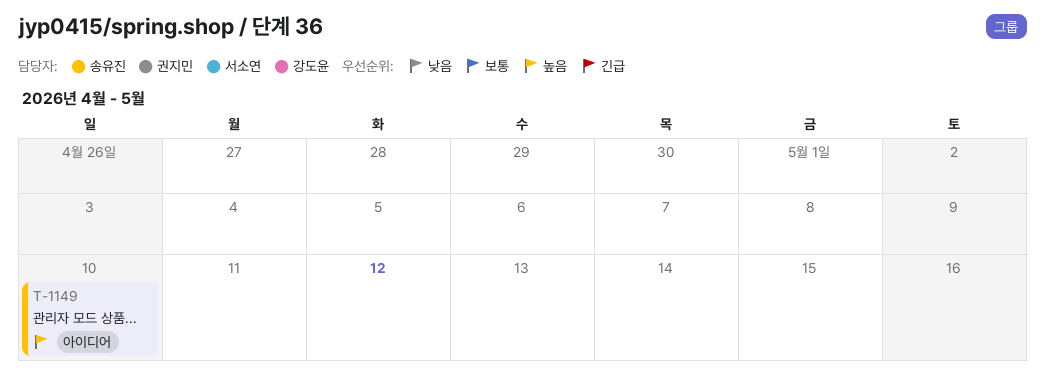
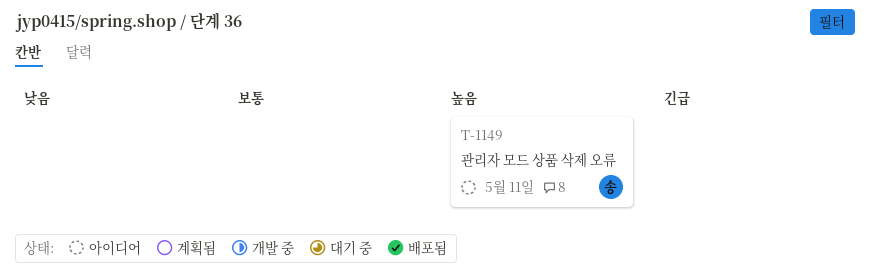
T-1149, due: May 10 -> May 11

